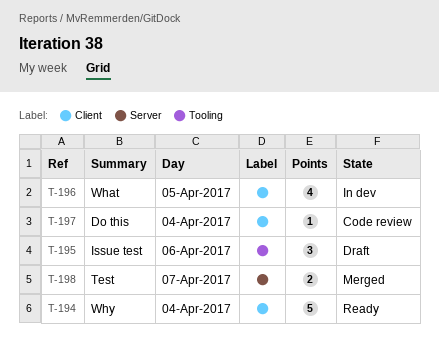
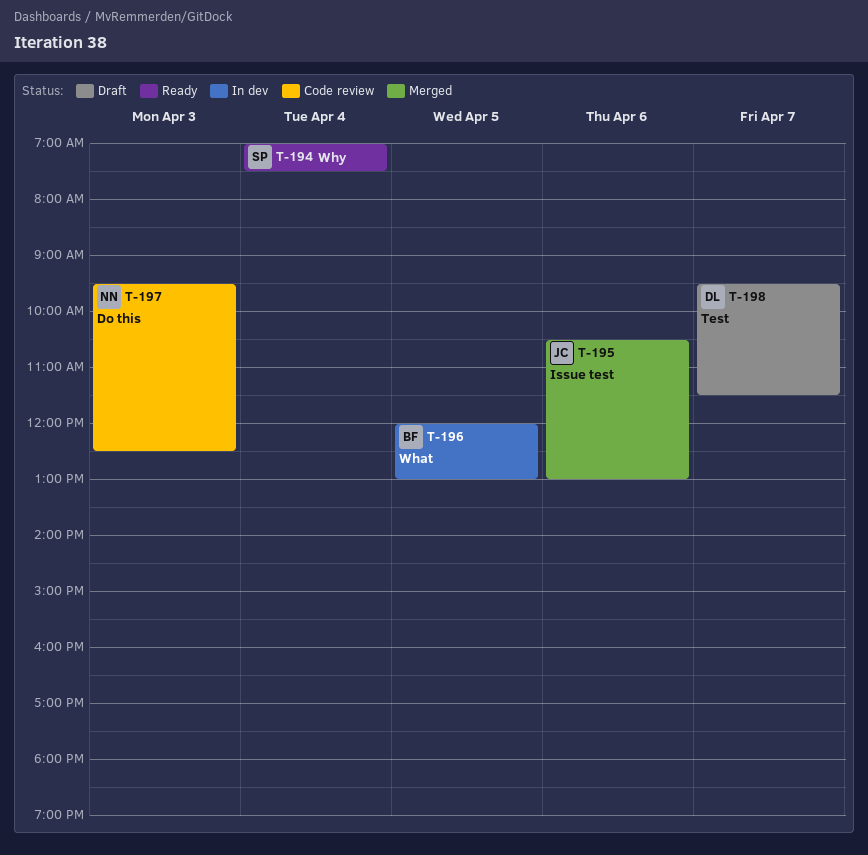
T-195, status: Draft -> Merged
T-197, day: Apr 4 -> Apr 3
T-198, status: Merged -> Draft

